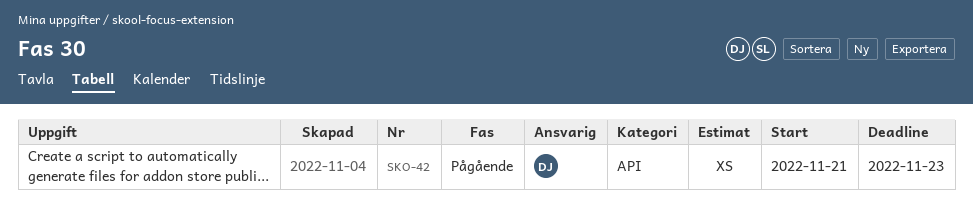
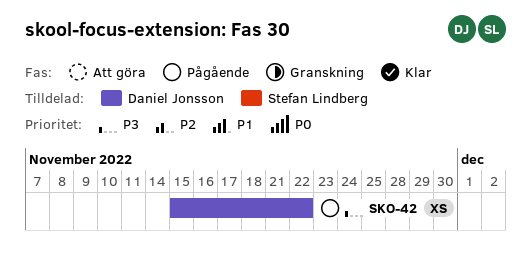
SKO-42, start: Nov 21 -> Nov 15
SKO-42, due: Nov 23 -> Nov 22

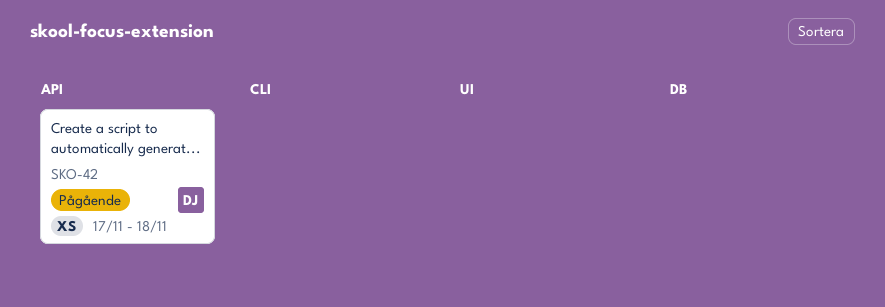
SKO-42, start: Nov 15 -> Nov 17
SKO-42, due: Nov 22 -> Nov 18

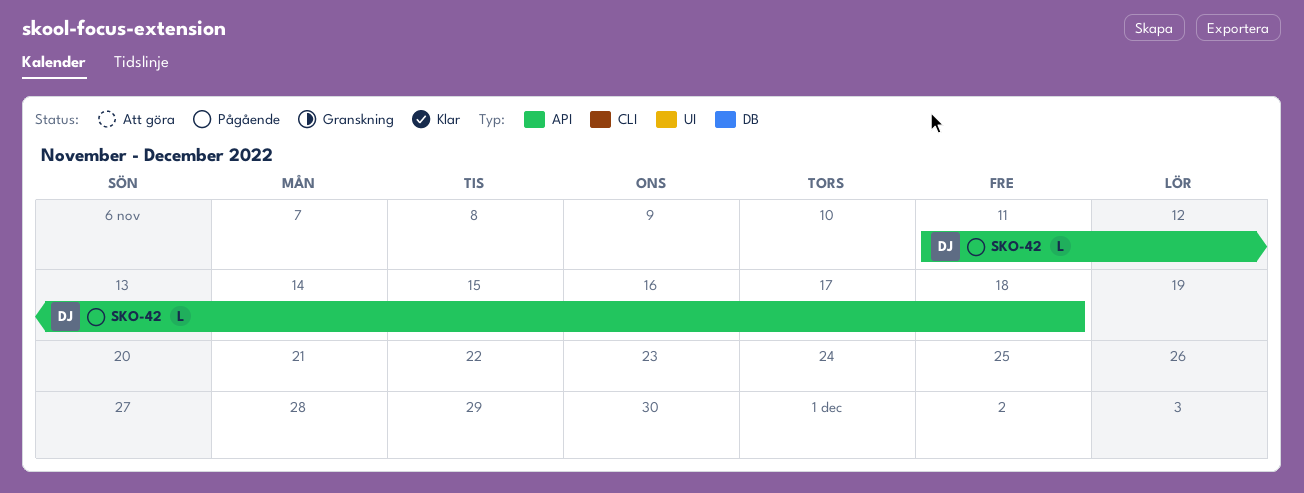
SKO-42, estimate: XS -> L
SKO-42, start: Nov 17 -> Nov 11

